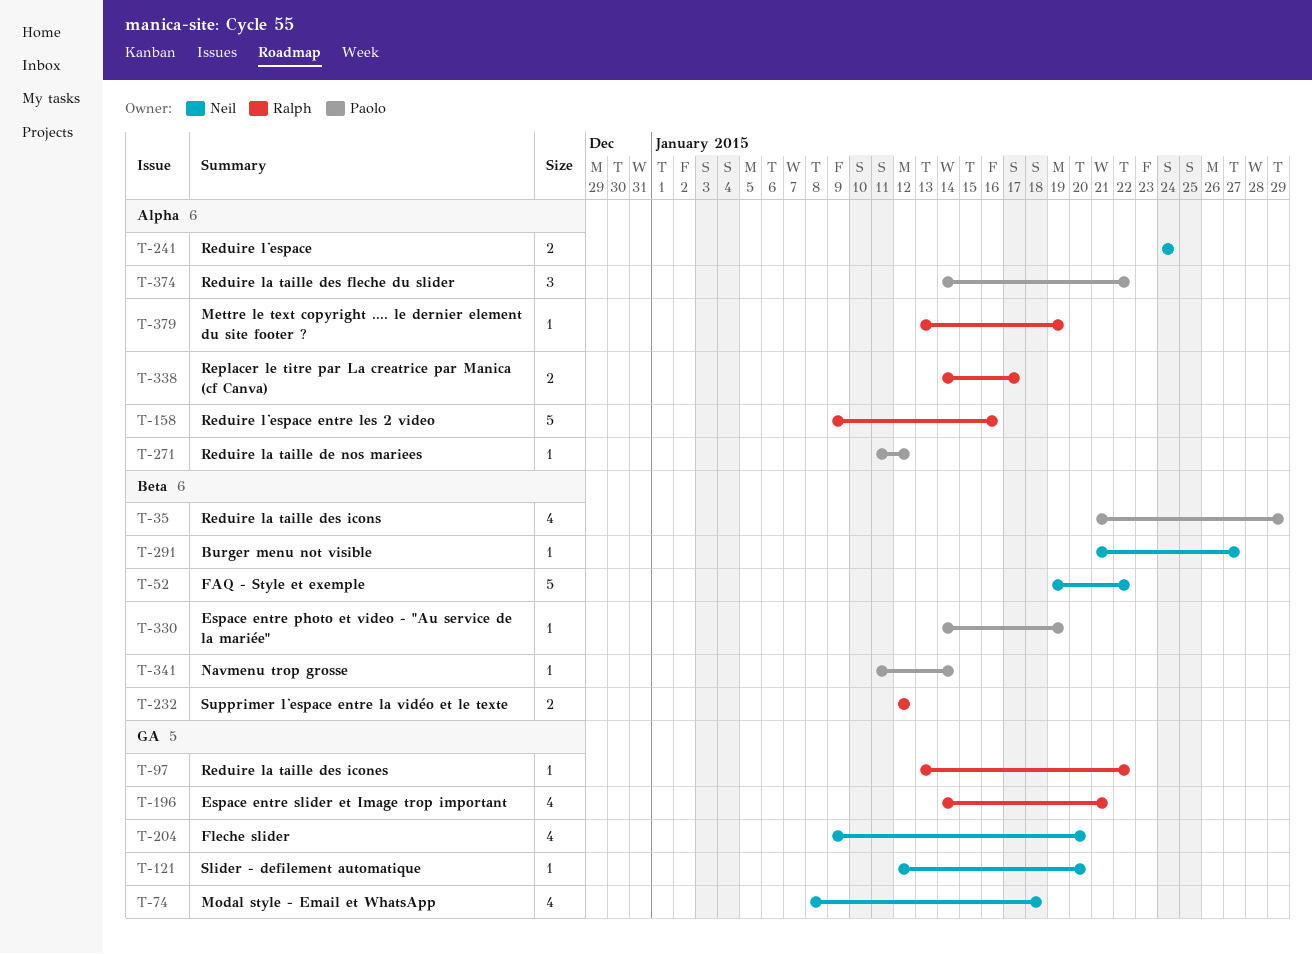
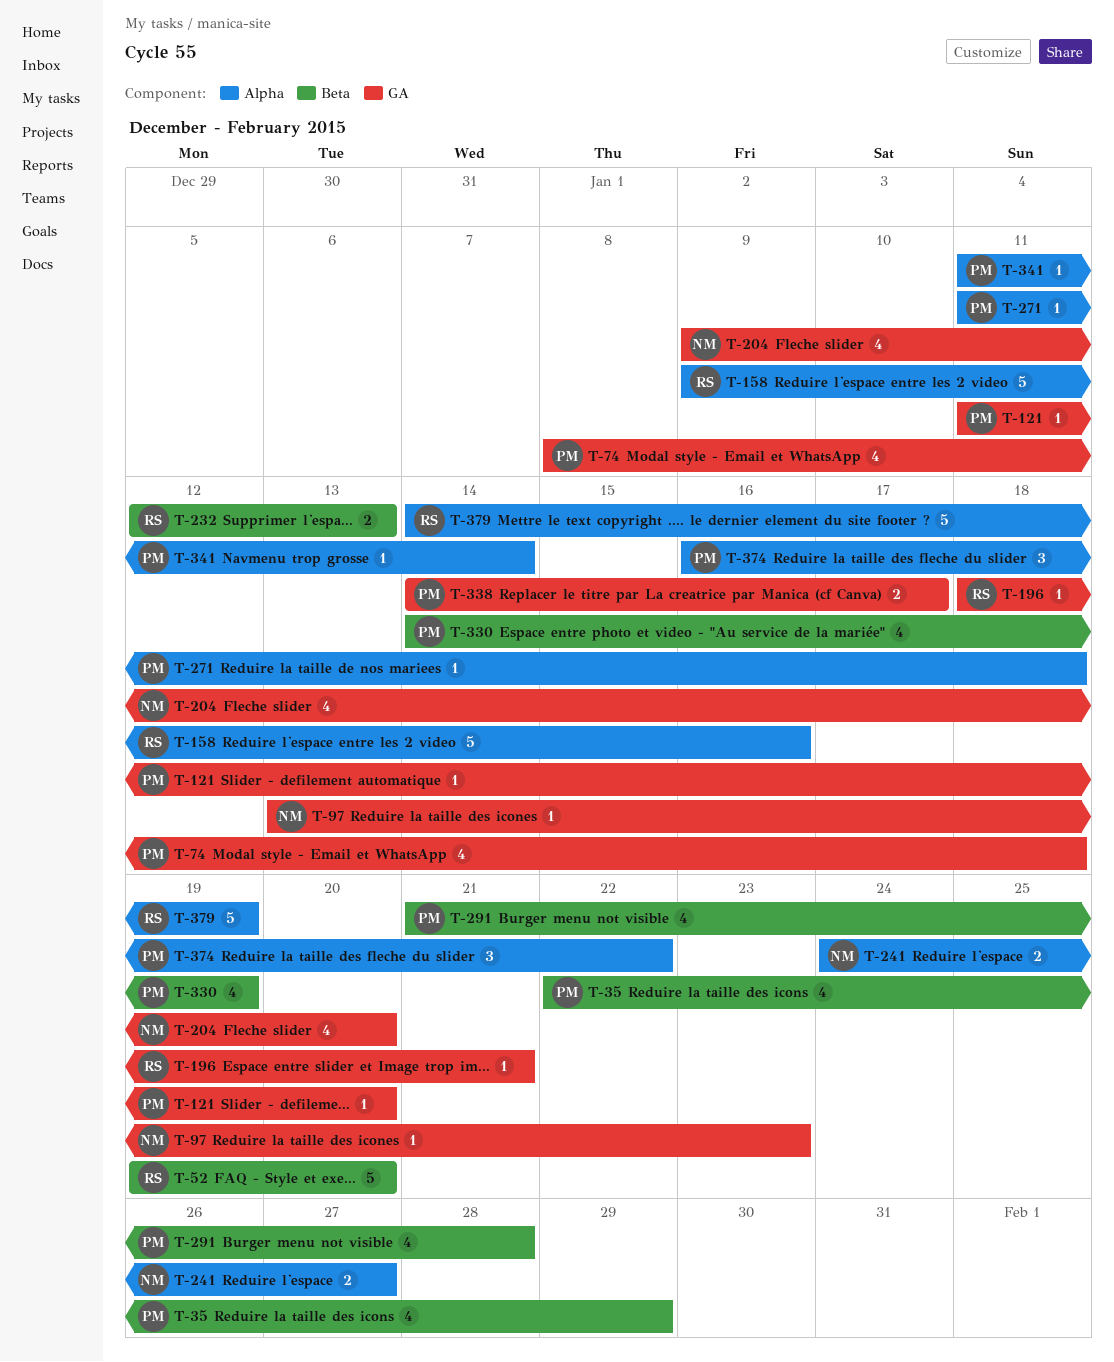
T-35, start: Jan 21 -> Jan 22
T-52, owner: Neil -> Ralph
T-52, due: Jan 22 -> Jan 20
T-74, owner: Neil -> Paolo
T-97, owner: Ralph -> Neil
T-97, due: Jan 22 -> Jan 23
T-121, owner: Neil -> Paolo
T-121, start: Jan 12 -> Jan 11
T-196, estimate: 4 -> 1
T-196, start: Jan 14 -> Jan 18
T-232, due: Jan 12 -> Jan 13
T-241, due: Jan 24 -> Jan 27
T-271, due: Jan 12 -> Jan 18
T-291, owner: Neil -> Paolo
T-291, estimate: 1 -> 4
T-291, due: Jan 27 -> Jan 28
T-330, estimate: 1 -> 4
T-338, owner: Ralph -> Paolo
T-338, label: Alpha -> GA
T-341, label: Beta -> Alpha
T-374, start: Jan 14 -> Jan 16
T-379, estimate: 1 -> 5
T-379, start: Jan 13 -> Jan 14

